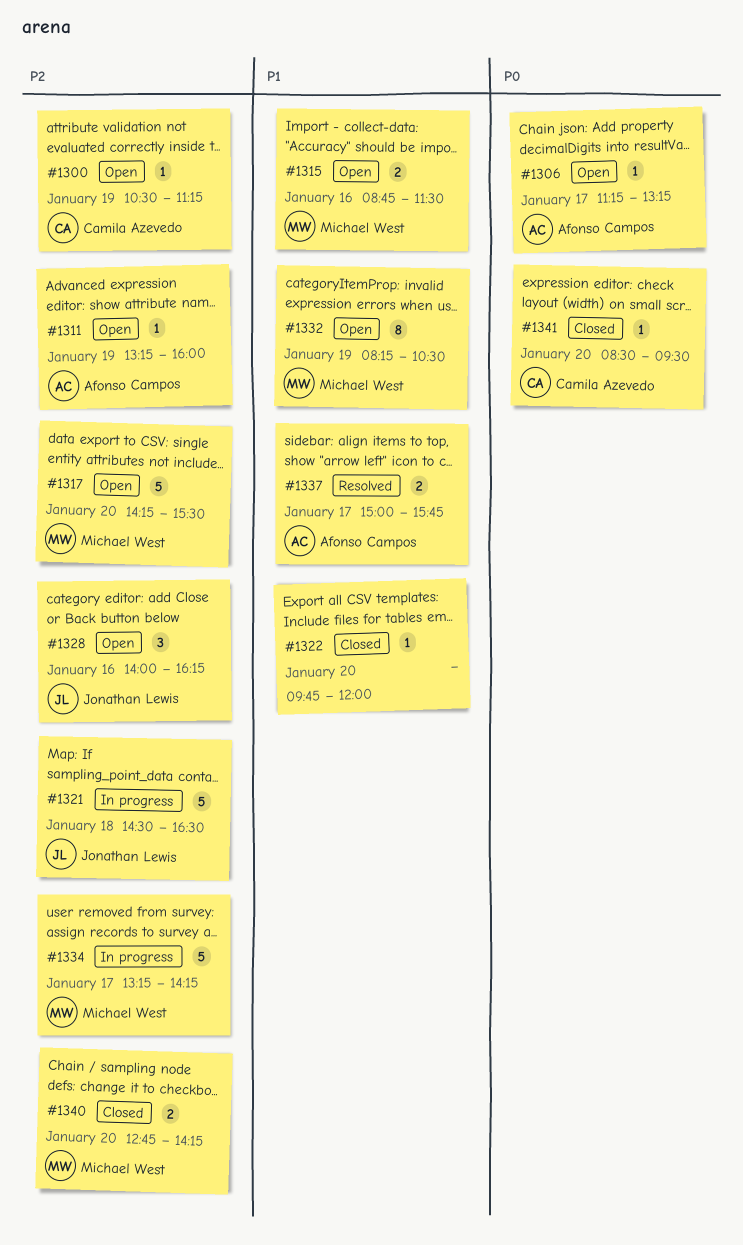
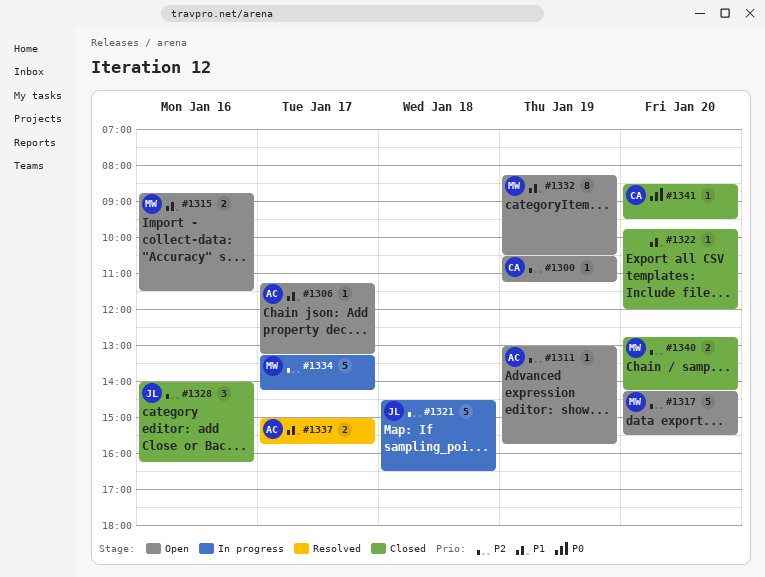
#1306, priority: P0 -> P1
#1311, begins: 13:15 -> 13:00
#1311, ends: 16:00 -> 15:45
#1328, status: Open -> Closed

